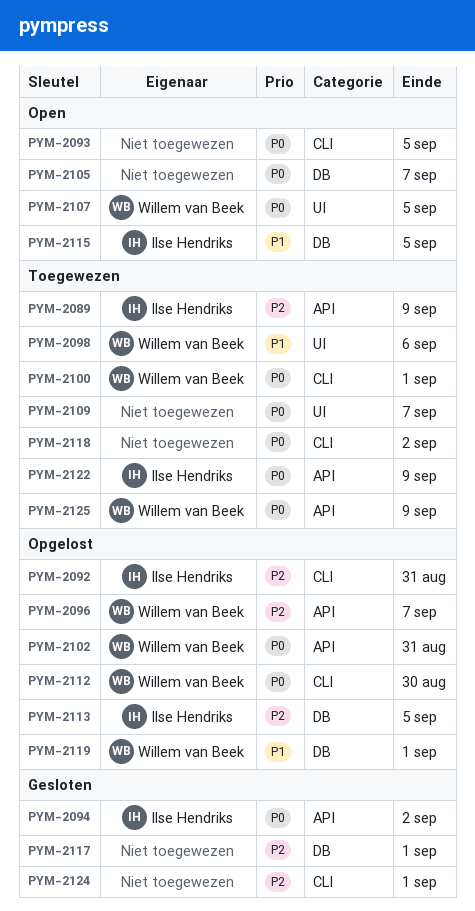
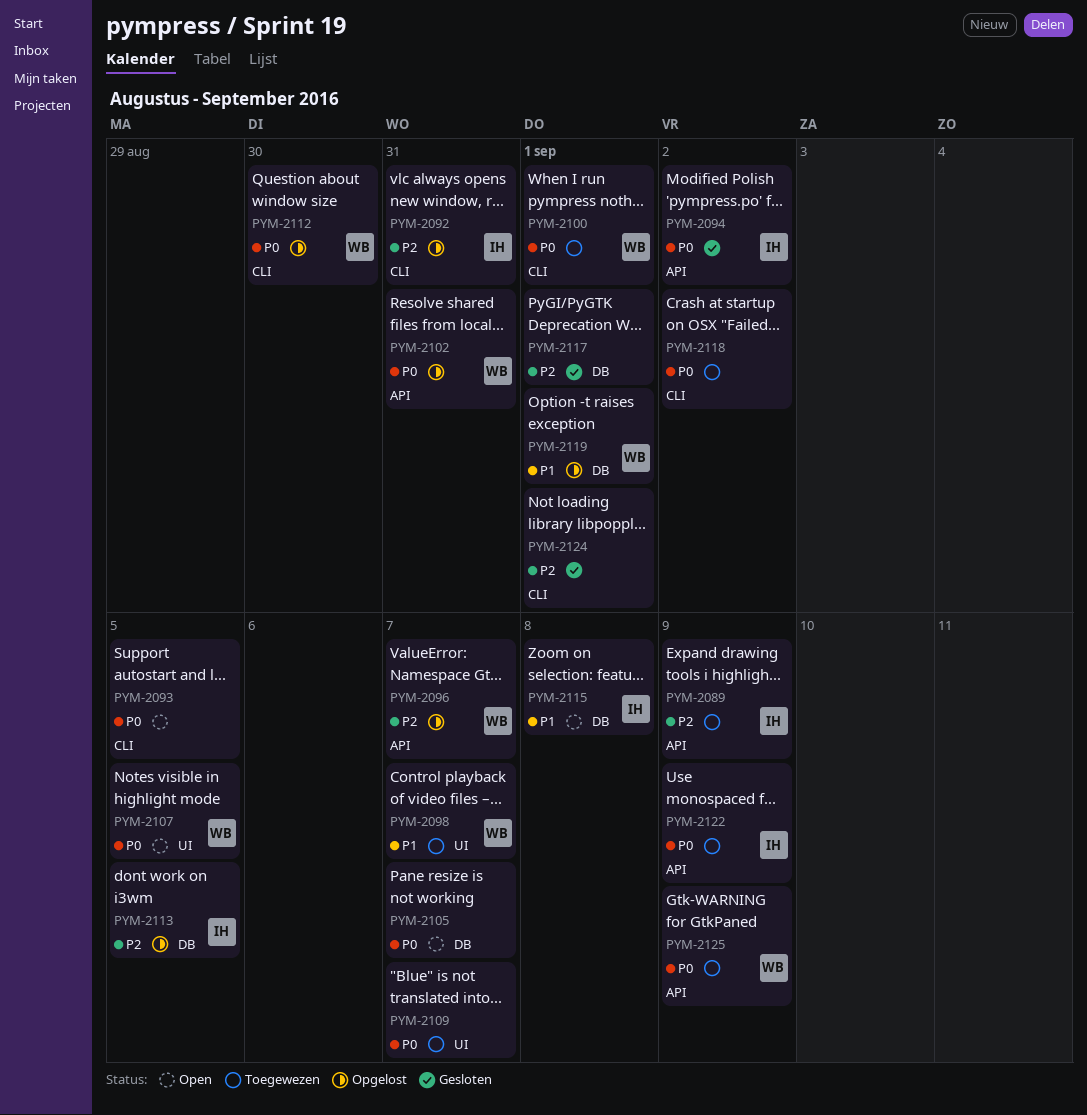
PYM-2098, due: Sep 6 -> Sep 7
PYM-2115, due: Sep 5 -> Sep 8

